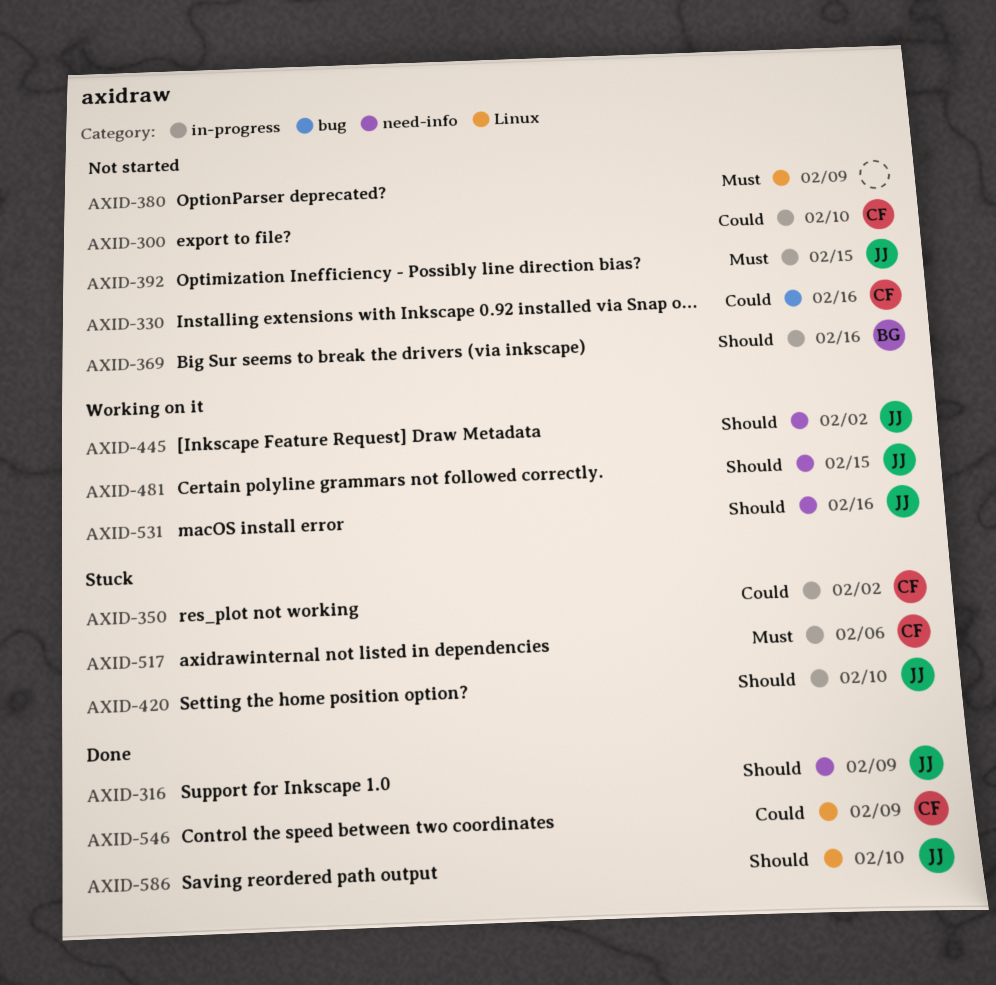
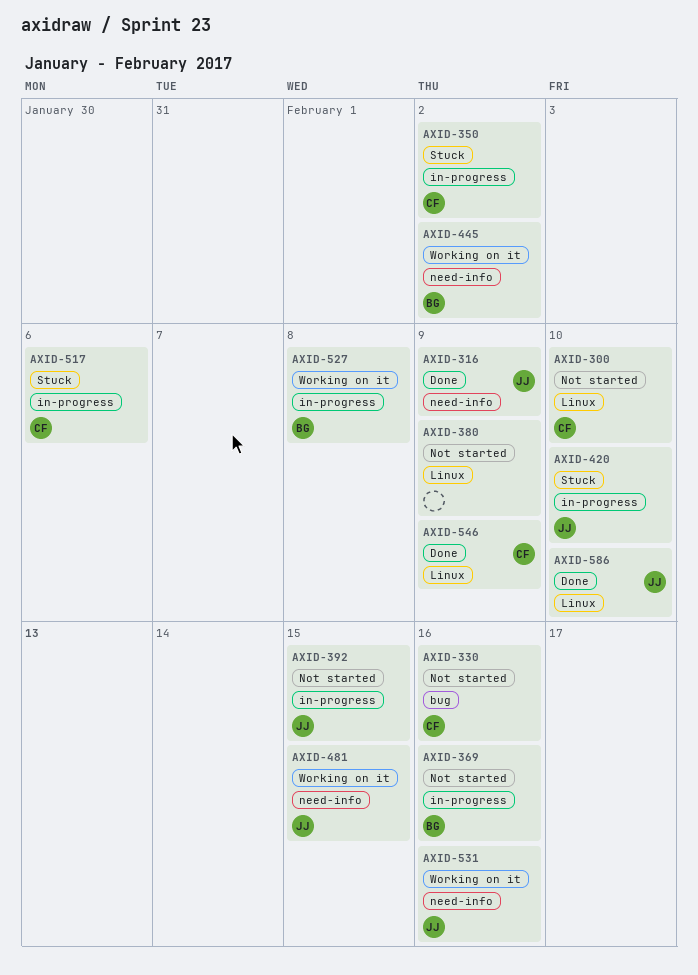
AXID-300, label: in-progress -> Linux
AXID-445, owner: JJ -> BG
AXID-527: none -> present

